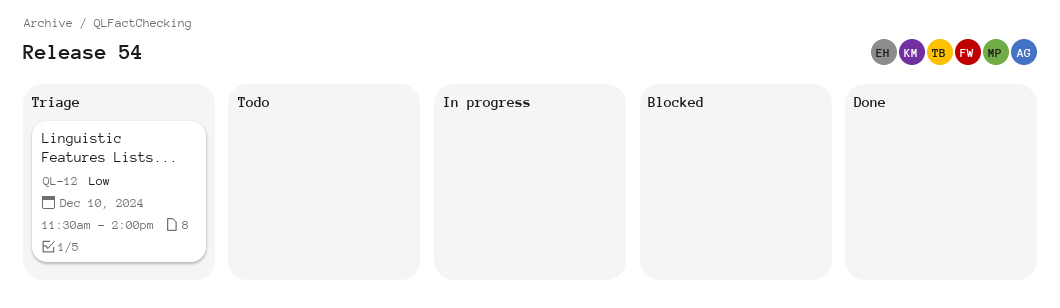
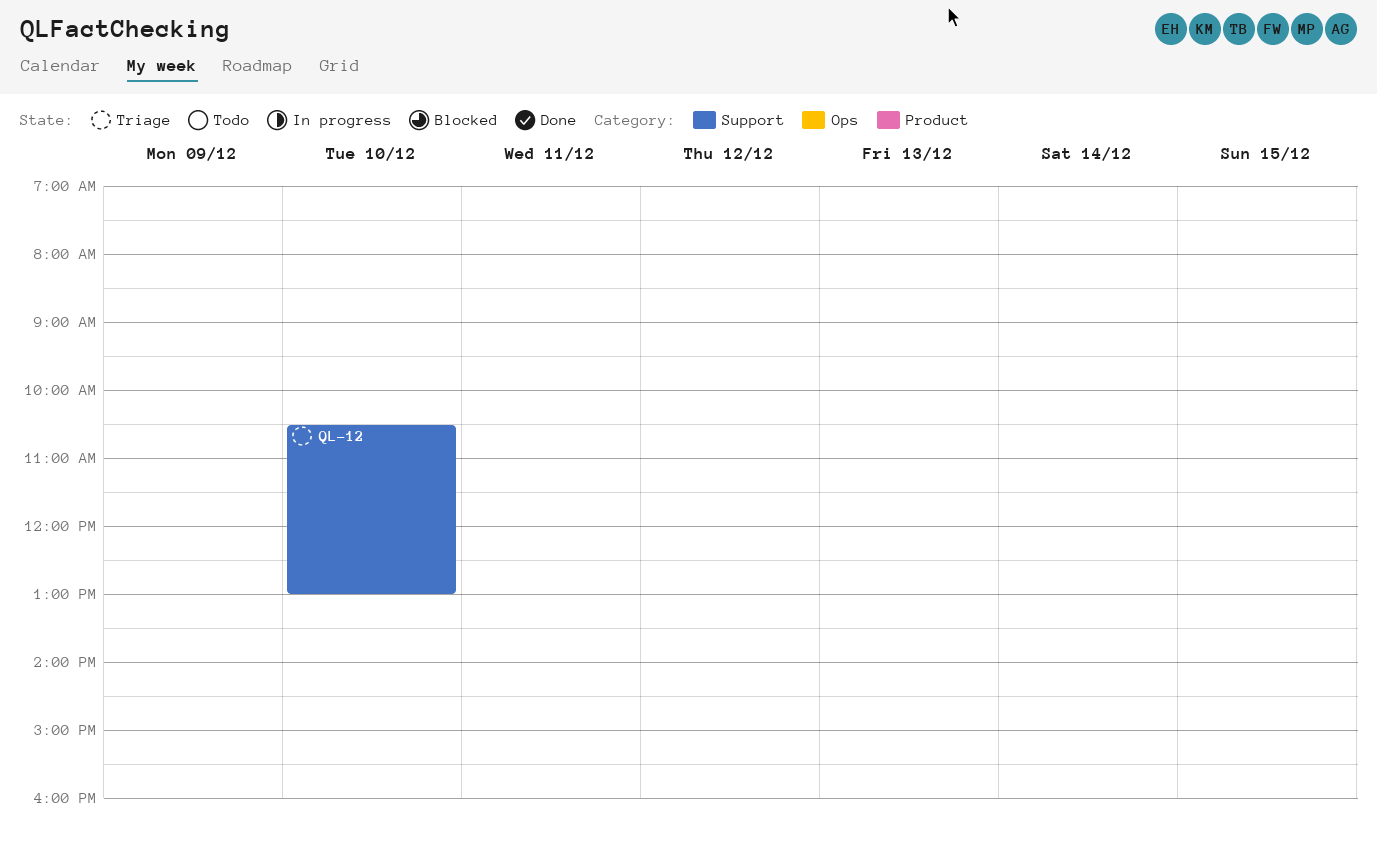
QL-12, begins: 11:30 -> 10:30
QL-12, ends: 14:00 -> 13:00

